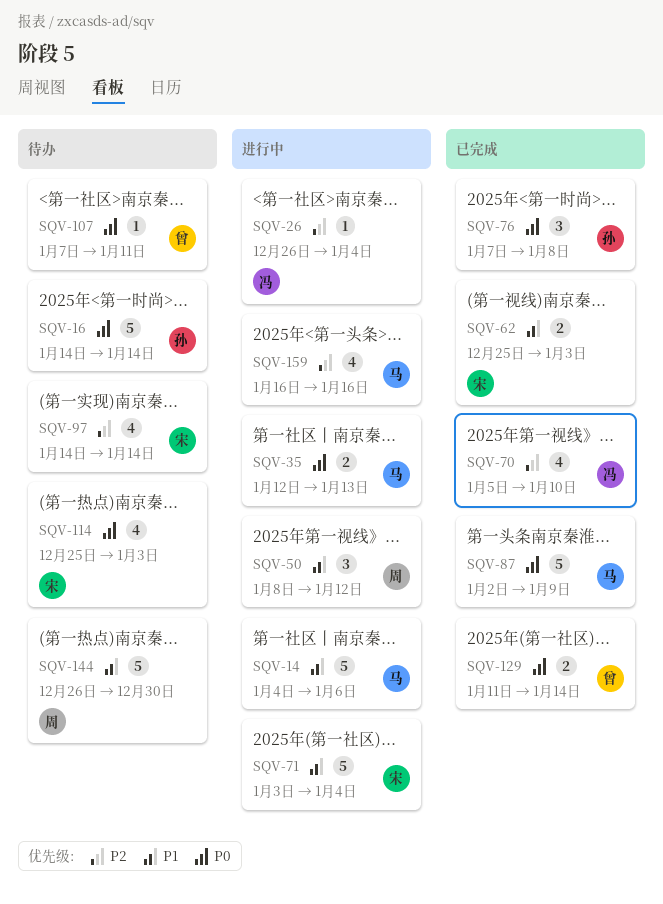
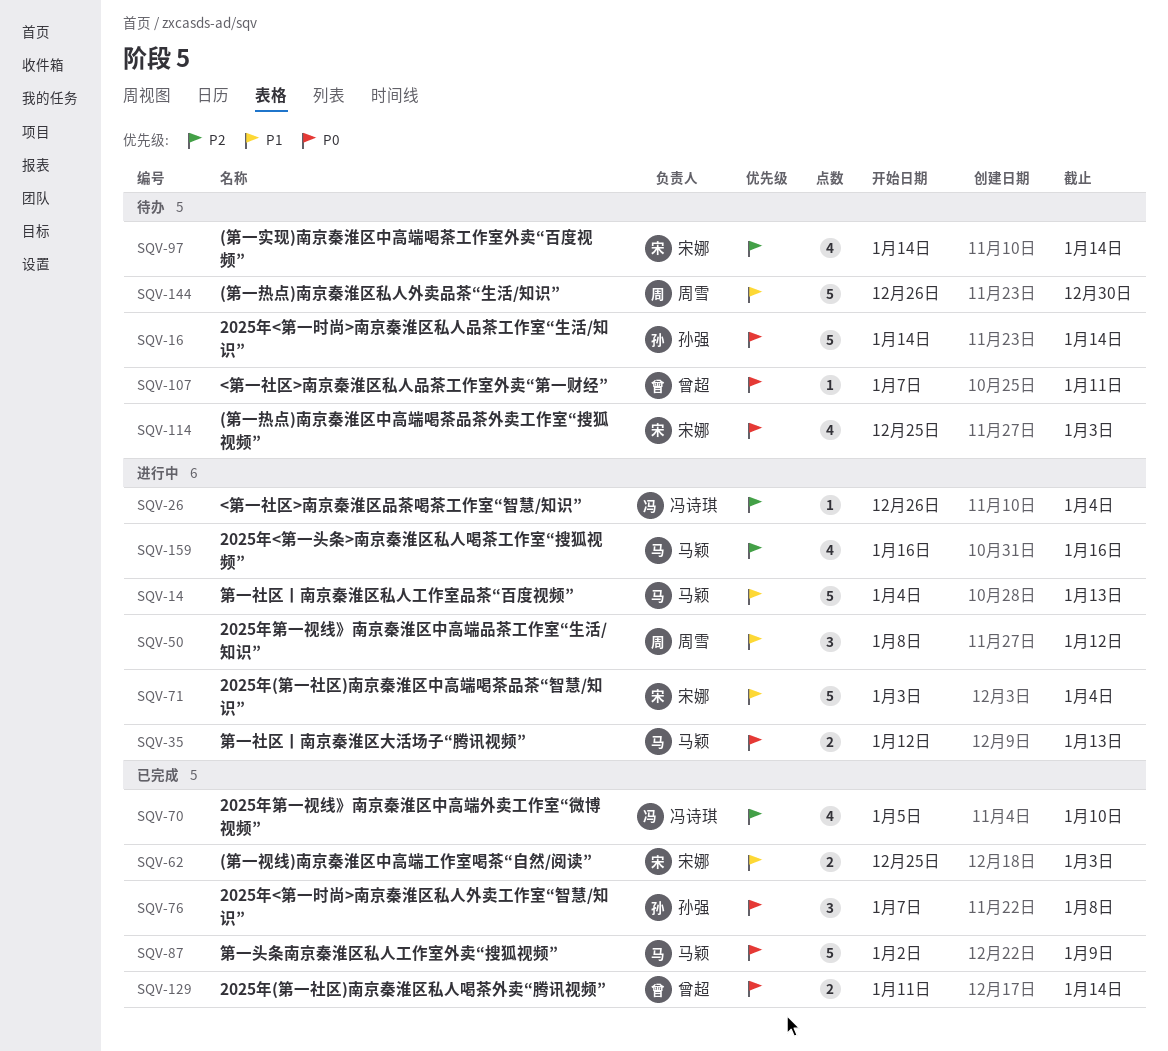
SQV-14, due: Jan 6 -> Jan 13

